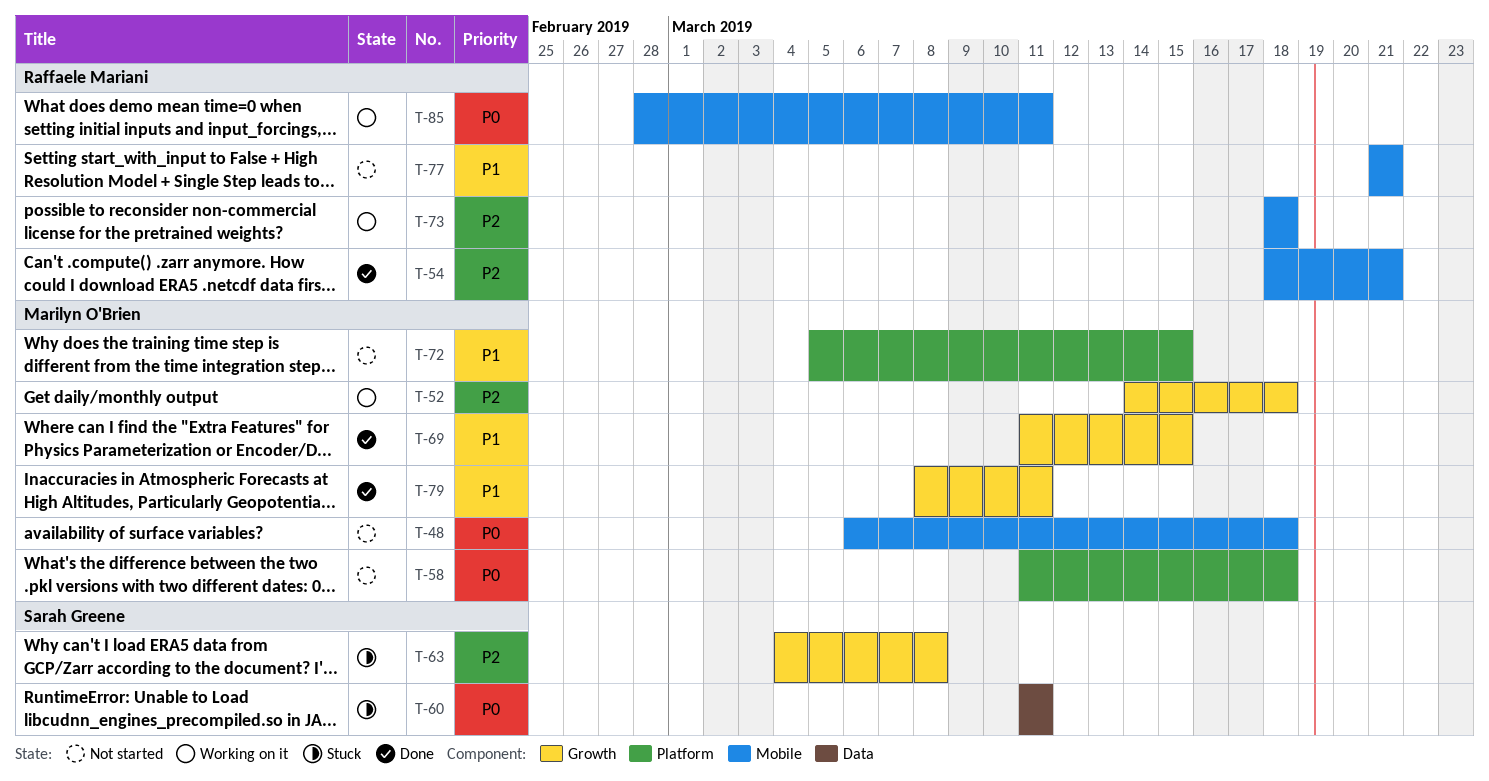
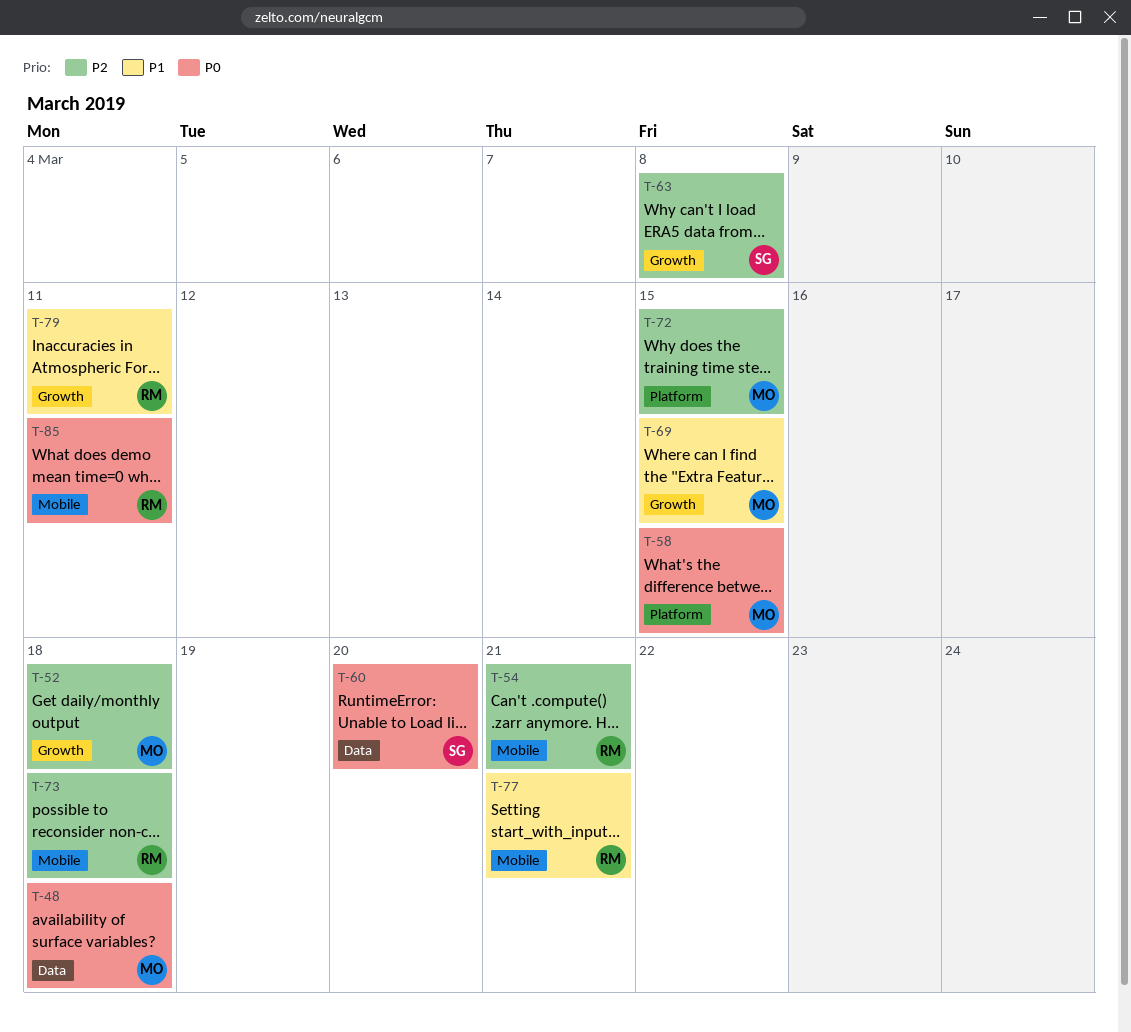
T-48, label: Mobile -> Data
T-58, due: Mar 18 -> Mar 15
T-60, due: Mar 11 -> Mar 20
T-72, priority: P1 -> P2
T-79, owner: Marilyn O'Brien -> Raffaele Mariani

